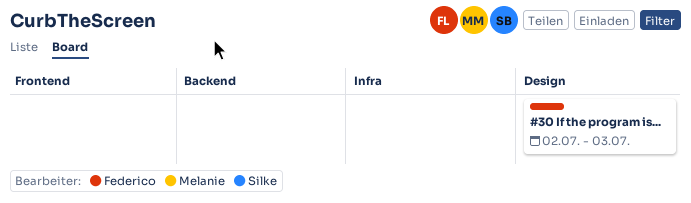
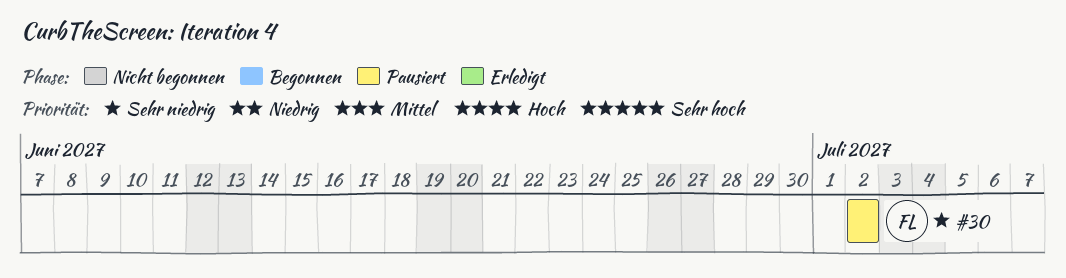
#30, due: Jul 3 -> Jul 2

